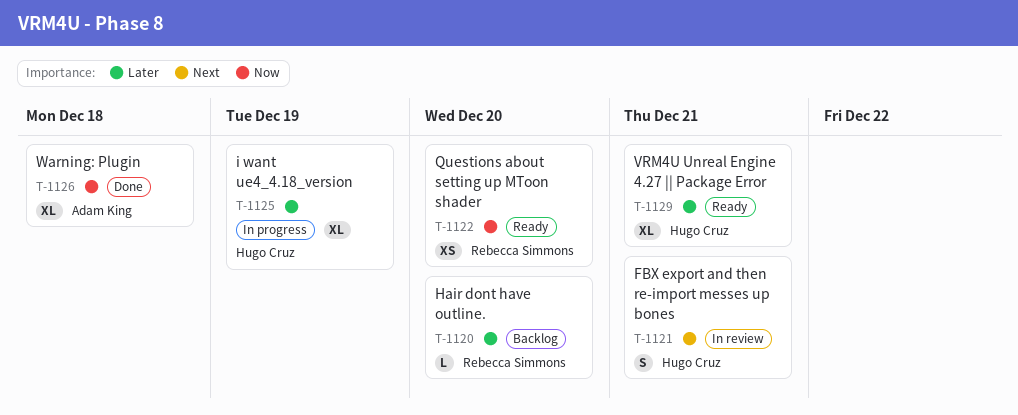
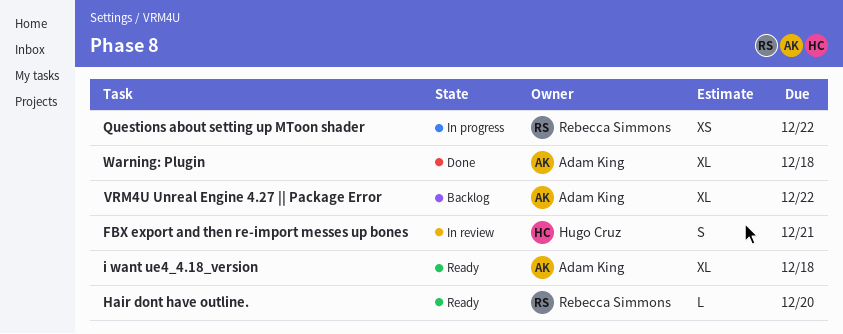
Hair dont have outline., status: Backlog -> Ready
i want ue4_4.18_version, status: In progress -> Ready
i want ue4_4.18_version, owner: Hugo Cruz -> Adam King
i want ue4_4.18_version, due: Dec 19 -> Dec 18
Questions about setting up MToon shader, status: Ready -> In progress
Questions about setting up MToon shader, due: Dec 20 -> Dec 22
VRM4U Unreal Engine 4.27 || Package Error, status: Ready -> Backlog
VRM4U Unreal Engine 4.27 || Package Error, owner: Hugo Cruz -> Adam King
VRM4U Unreal Engine 4.27 || Package Error, due: Dec 21 -> Dec 22

